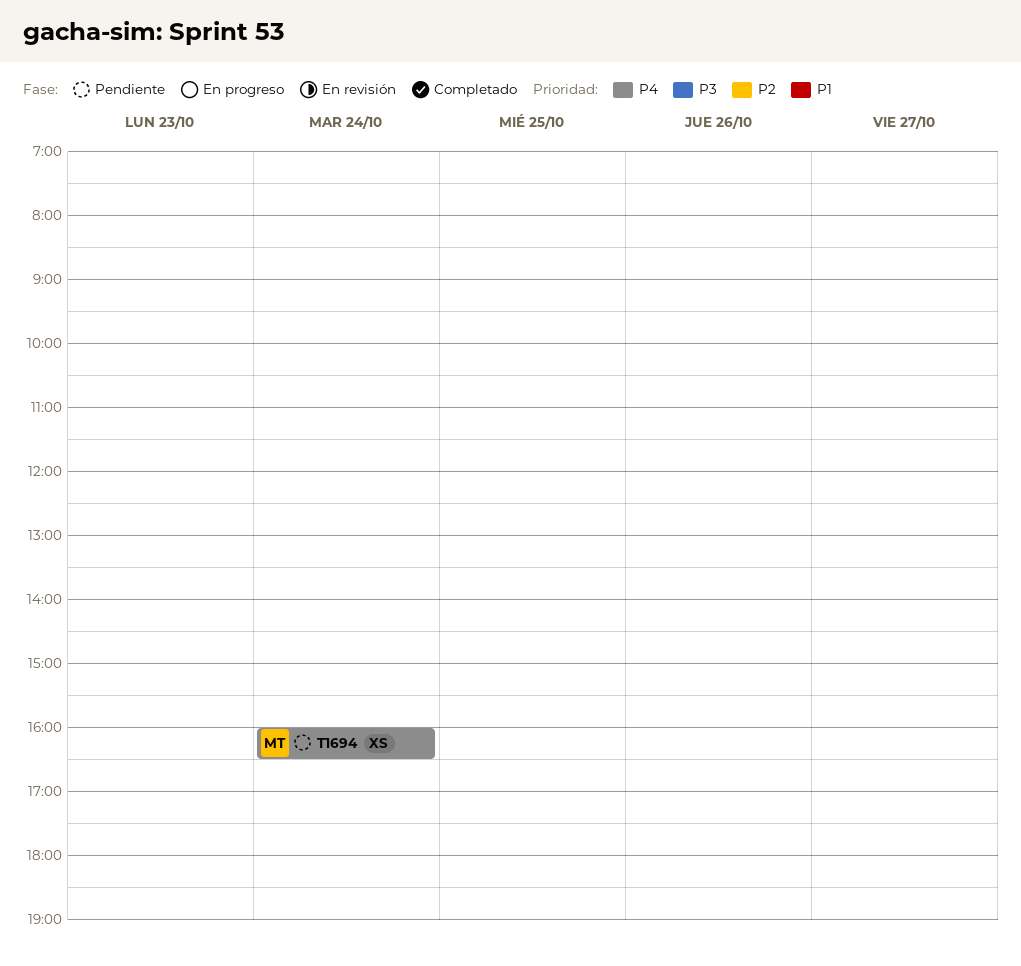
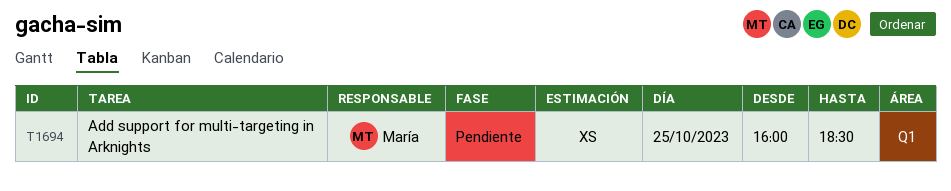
T1694, day: Oct 24 -> Oct 25
T1694, ends: 16:30 -> 18:30

